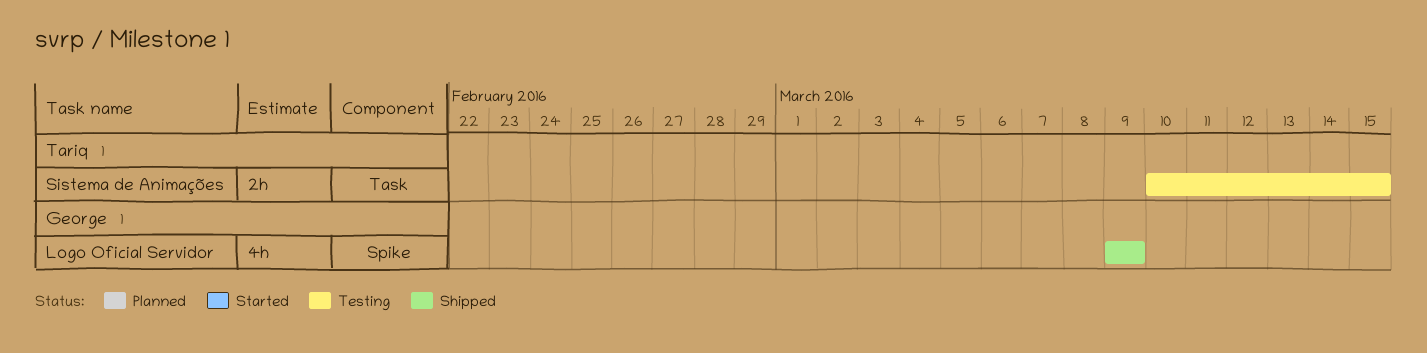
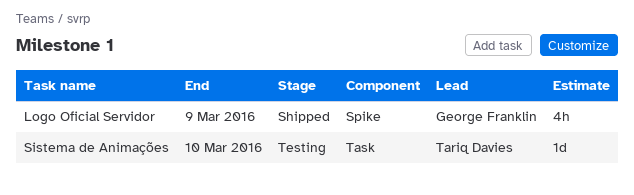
Sistema de Animações, estimate: 2h -> 1d
Sistema de Animações, due: Mar 15 -> Mar 10

